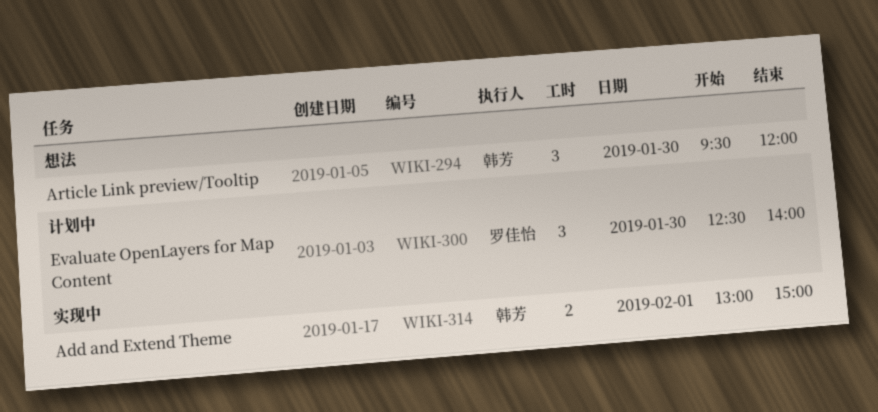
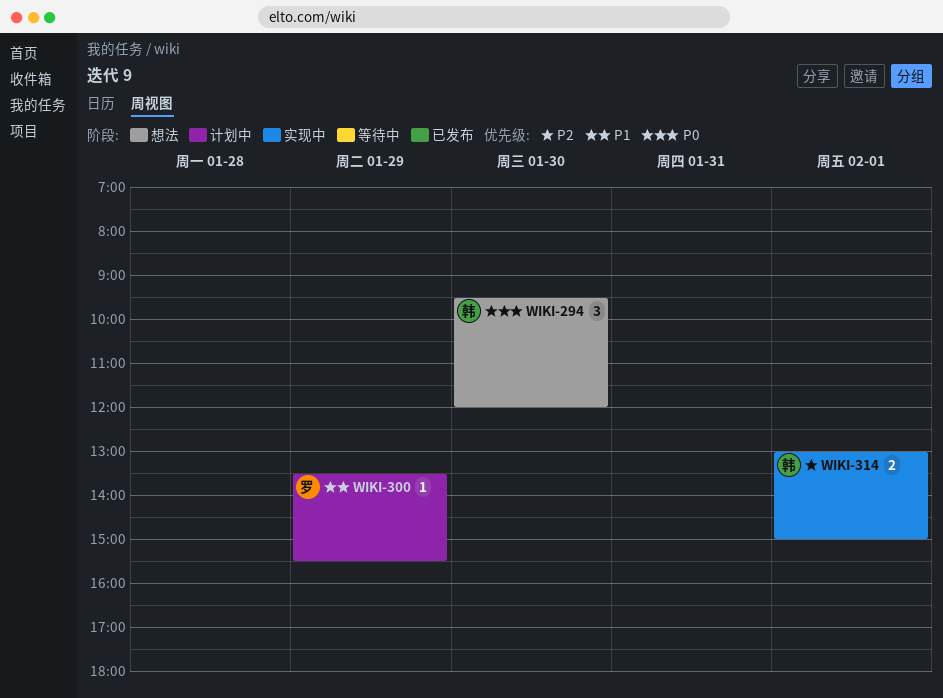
WIKI-300, estimate: 3 -> 1
WIKI-300, day: Jan 30 -> Jan 29
WIKI-300, begins: 12:30 -> 13:30
WIKI-300, ends: 14:00 -> 15:30

